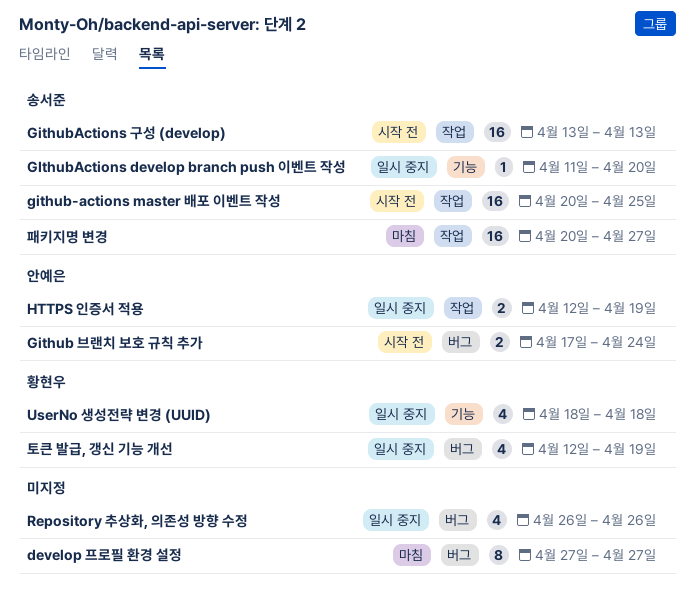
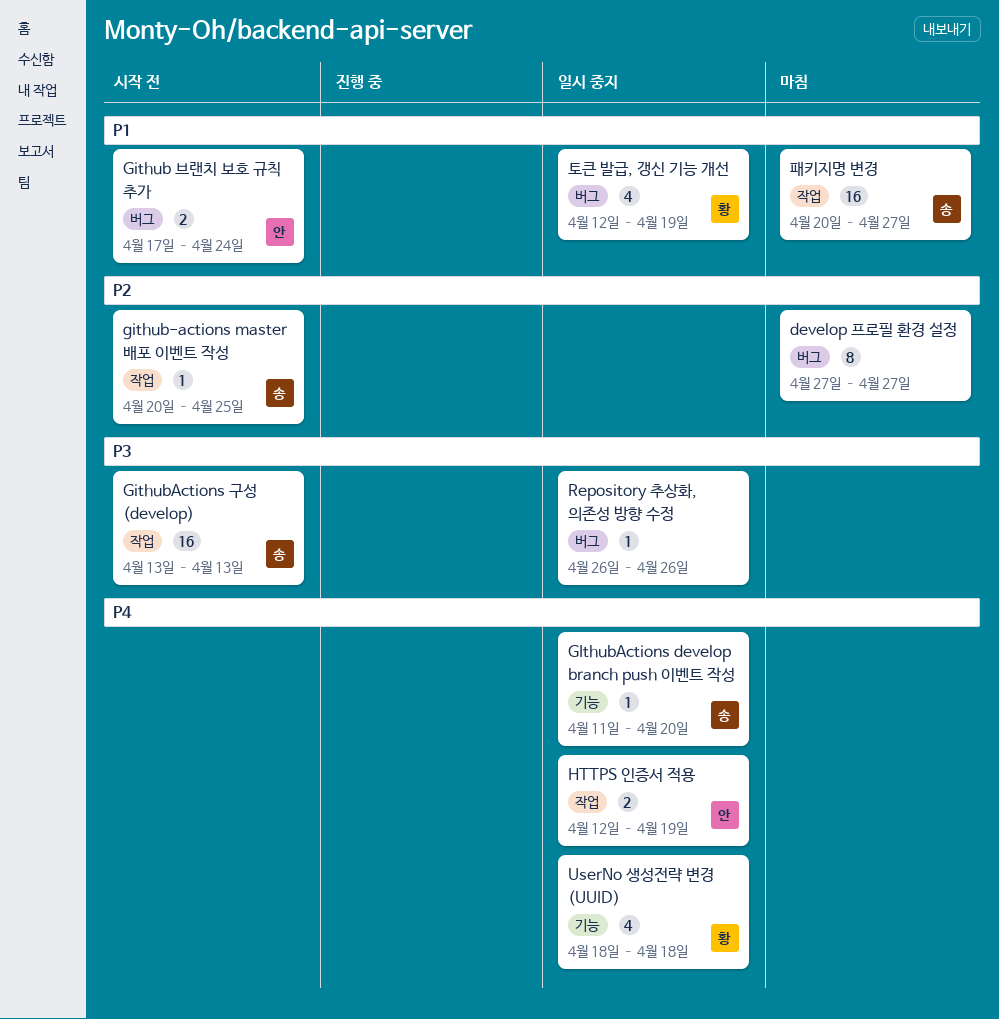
github-actions master 배포 이벤트 작성, estimate: 16 -> 1
Repository 추상화, 의존성 방향 수정, estimate: 4 -> 1

